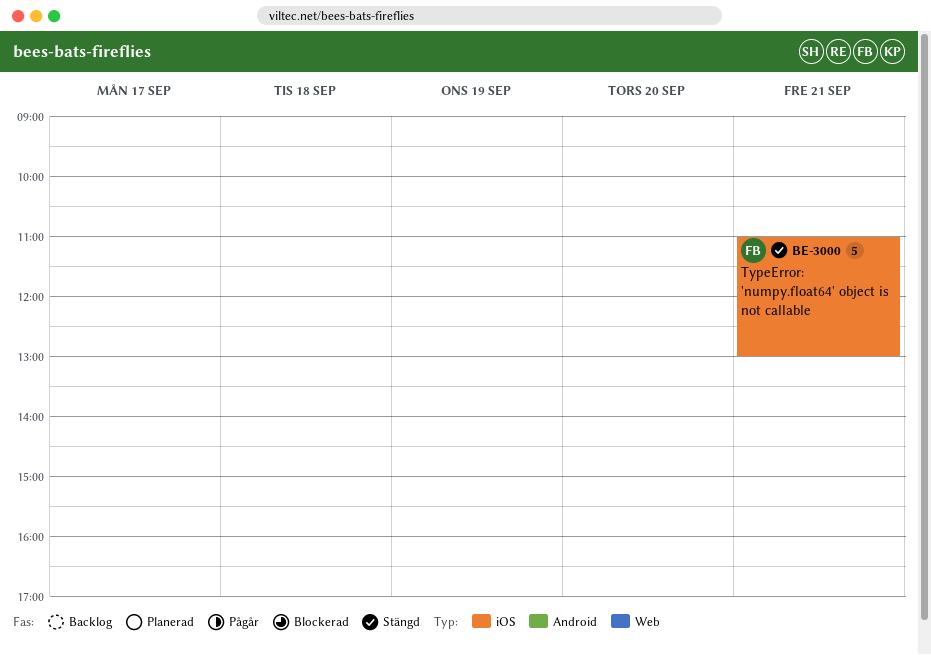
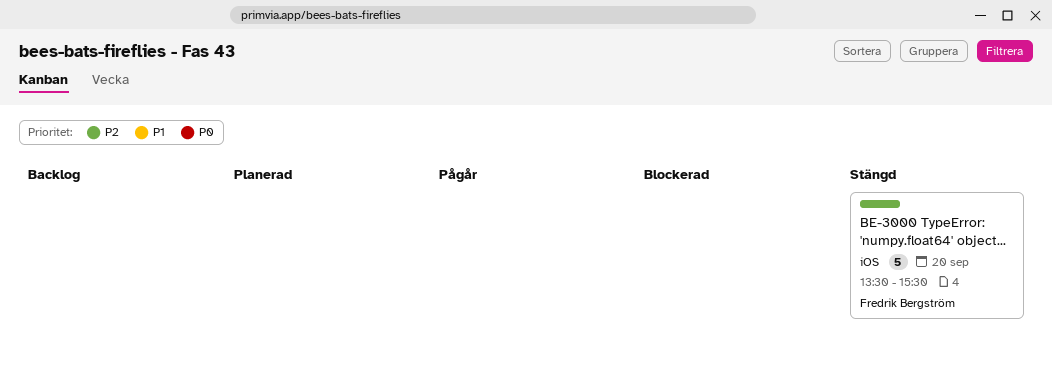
BE-3000, day: Sep 21 -> Sep 20
BE-3000, begins: 11:00 -> 13:30
BE-3000, ends: 13:00 -> 15:30

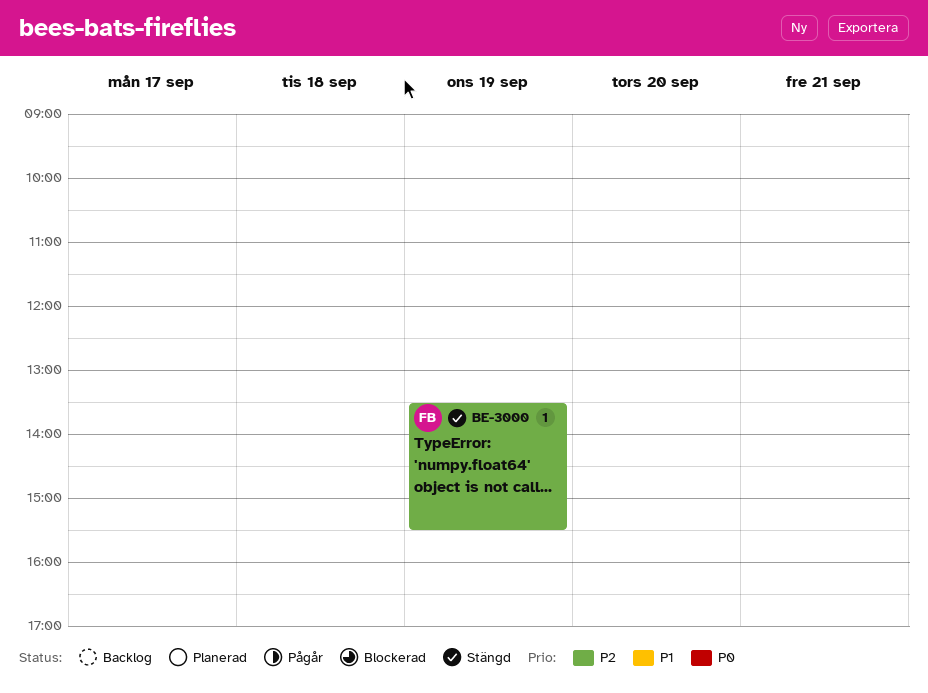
BE-3000, estimate: 5 -> 1
BE-3000, day: Sep 20 -> Sep 19

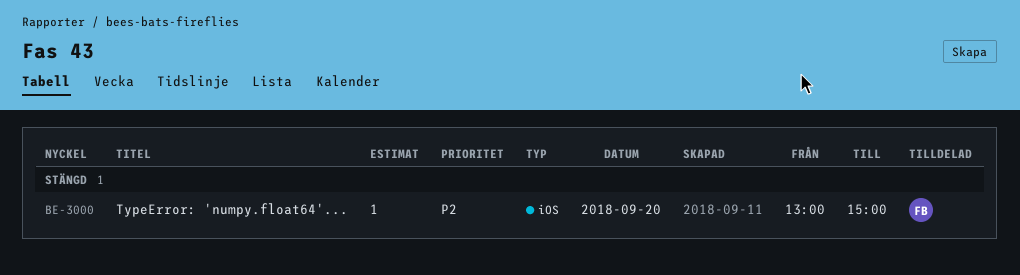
BE-3000, day: Sep 19 -> Sep 20
BE-3000, begins: 13:30 -> 13:00
BE-3000, ends: 15:30 -> 15:00

